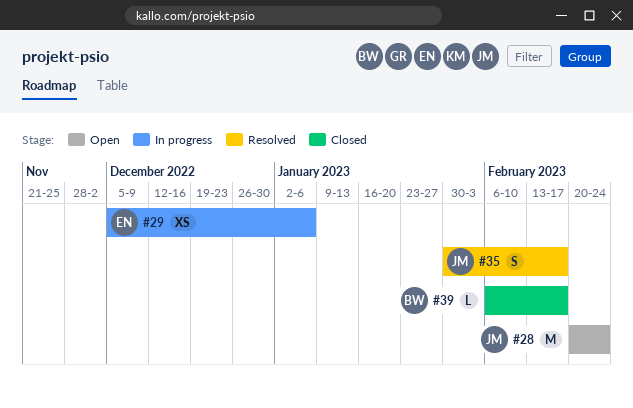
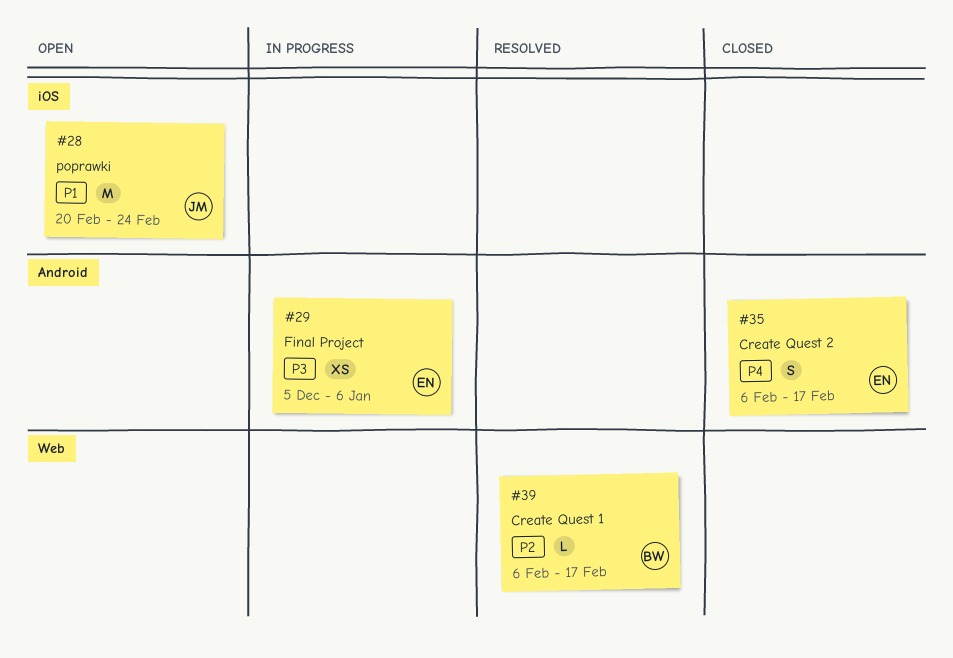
#35, status: Resolved -> Closed
#35, owner: JM -> EN
#35, start: Jan 30 -> Feb 6
#39, status: Closed -> Resolved

